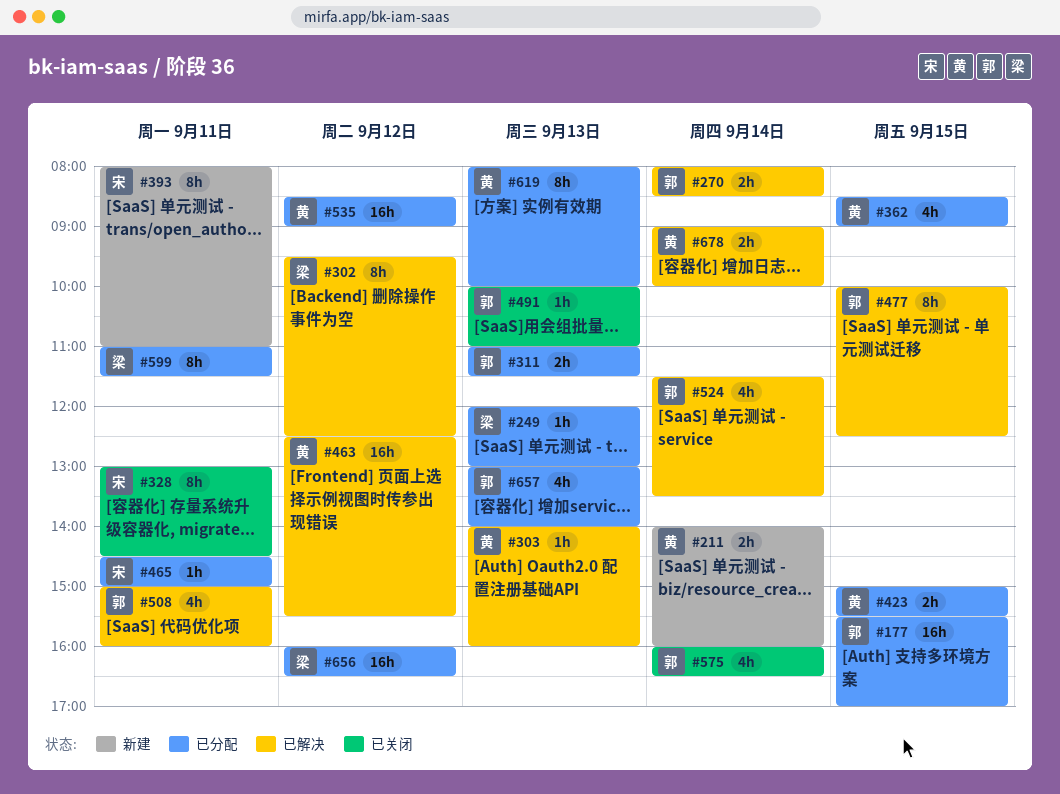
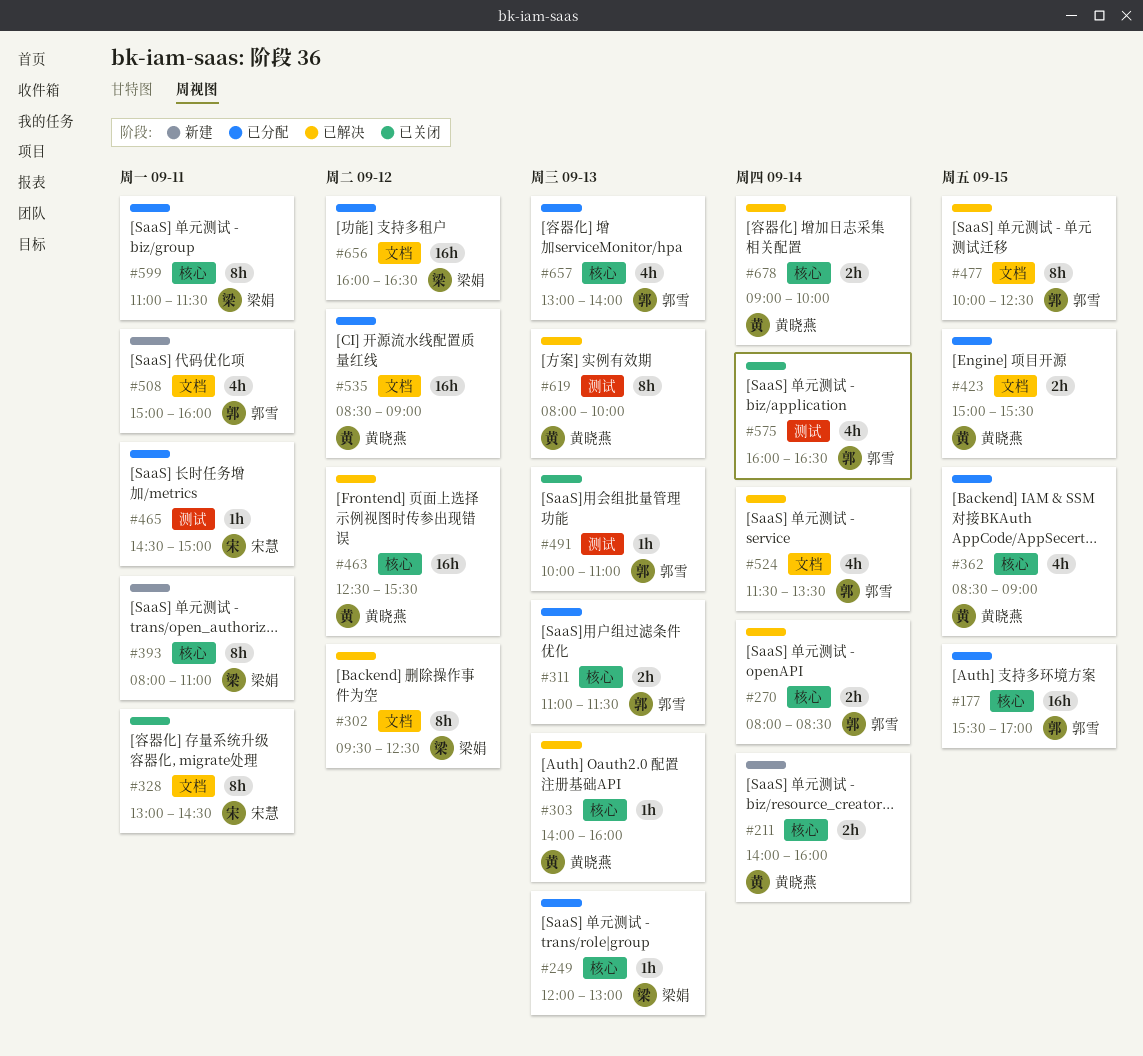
#393, owner: 宋慧 -> 梁娟
#508, status: 已解决 -> 新建
#619, status: 已分配 -> 已解决

